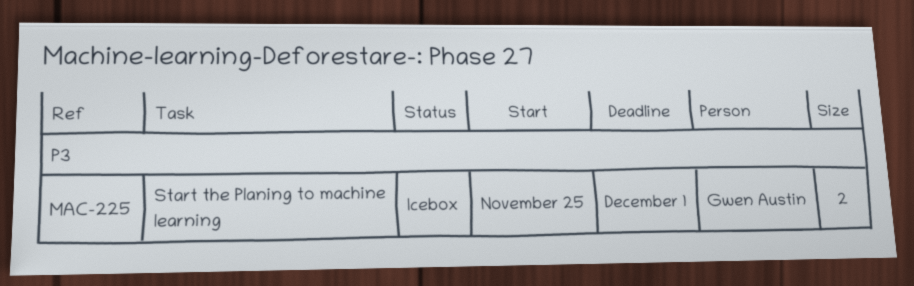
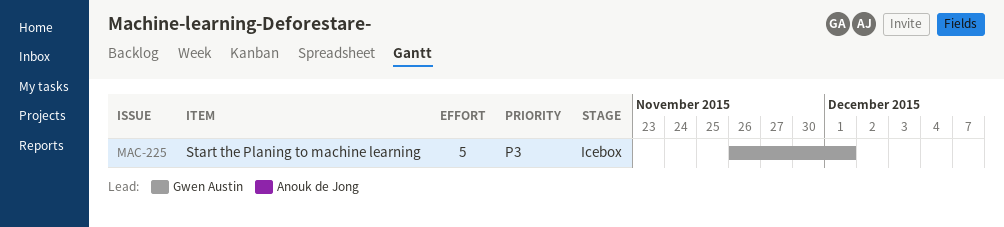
MAC-225, estimate: 2 -> 5
MAC-225, start: Nov 25 -> Nov 26

